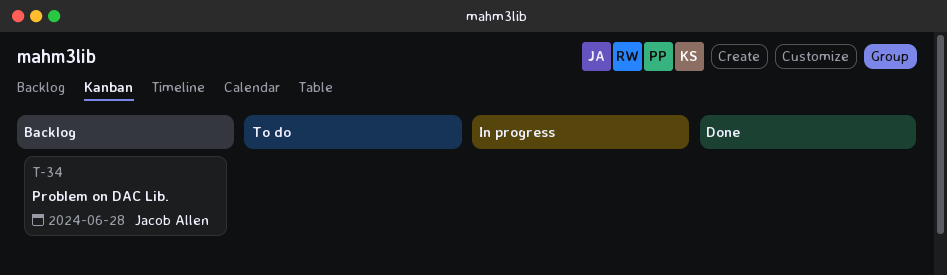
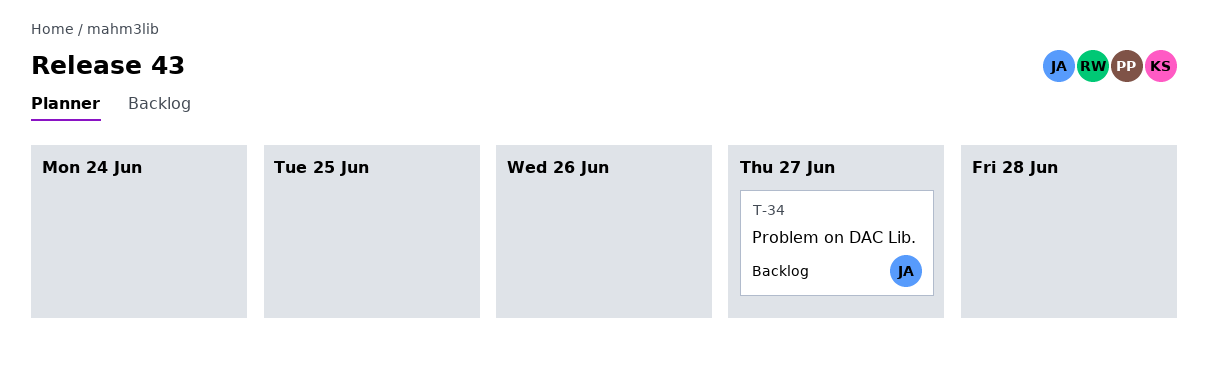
T-34, due: Jun 28 -> Jun 27

